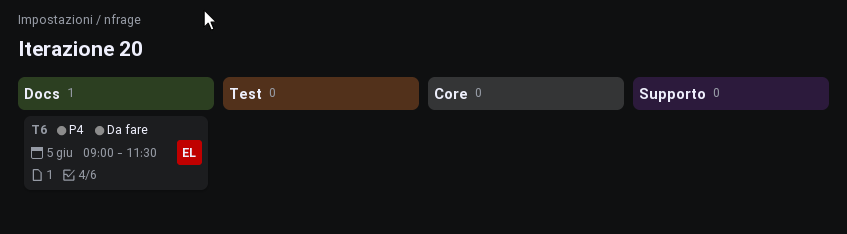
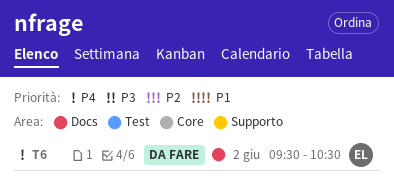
T6, day: Jun 5 -> Jun 2
T6, begins: 09:00 -> 09:30
T6, ends: 11:30 -> 10:30

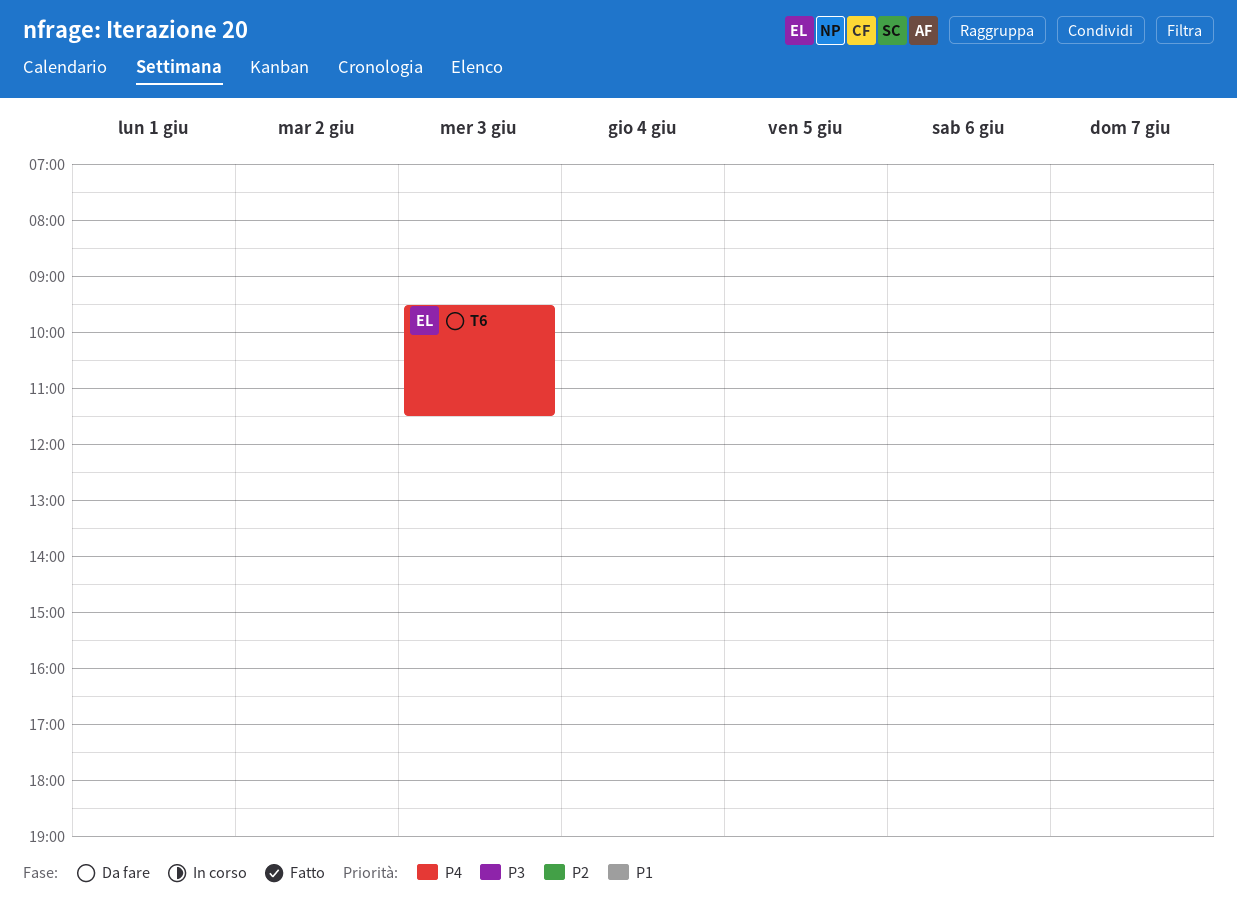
T6, day: Jun 2 -> Jun 3
T6, ends: 10:30 -> 11:30

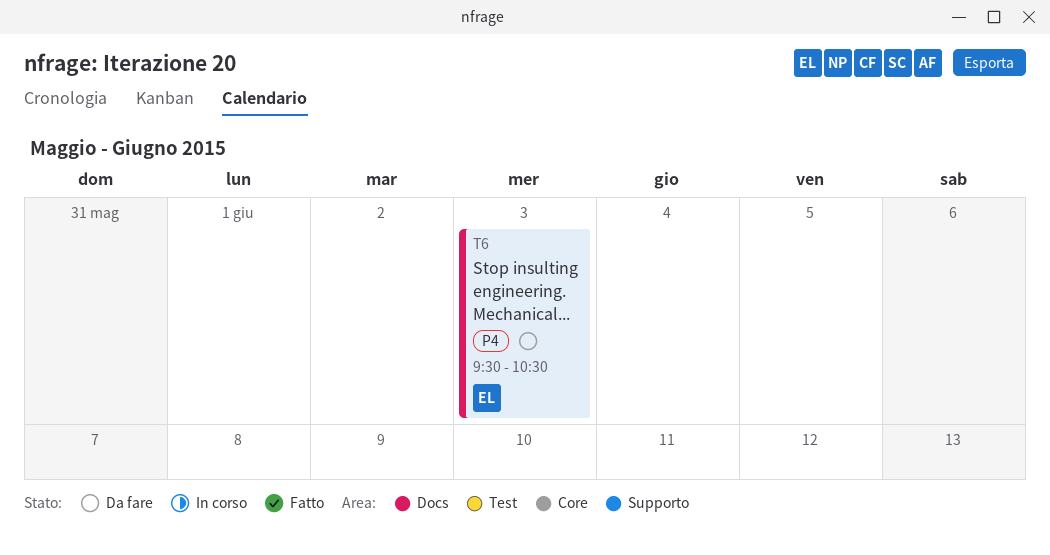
T6, ends: 11:30 -> 10:30

